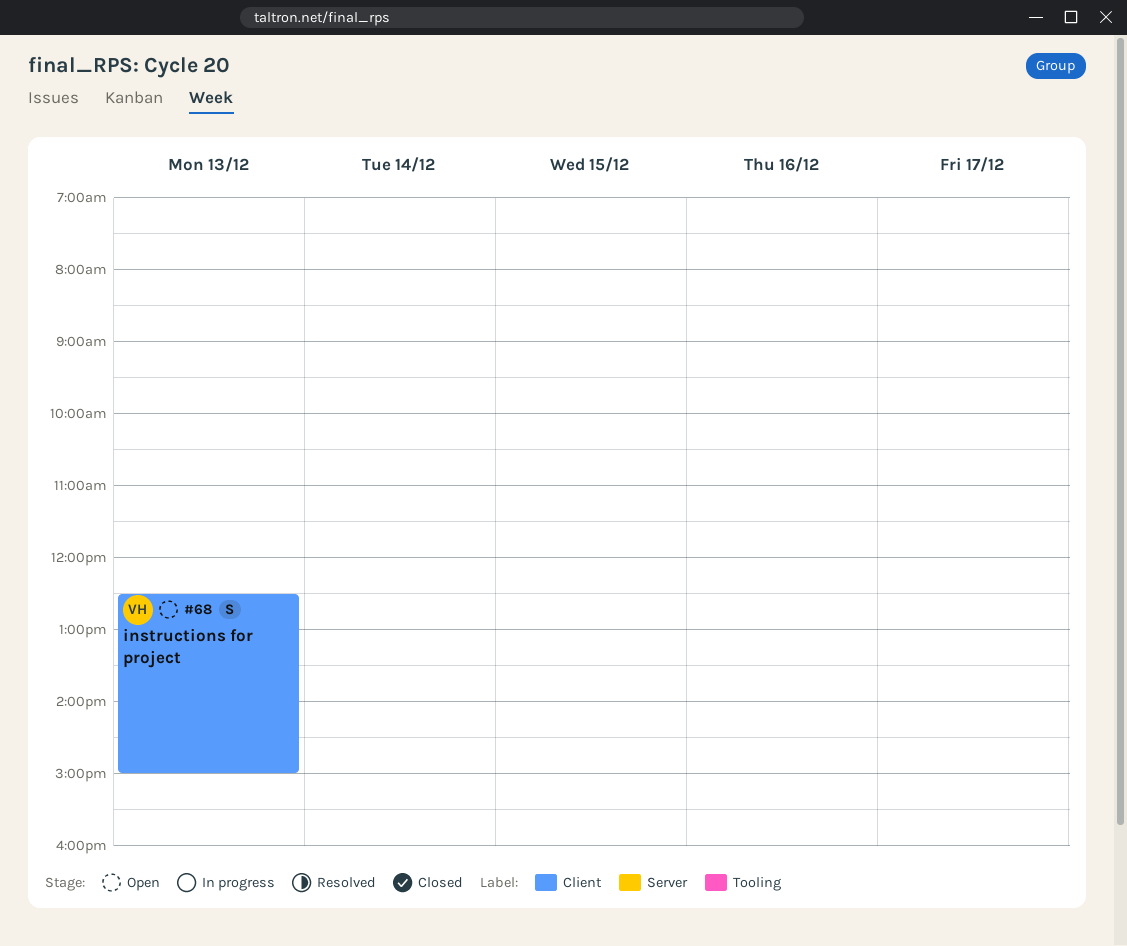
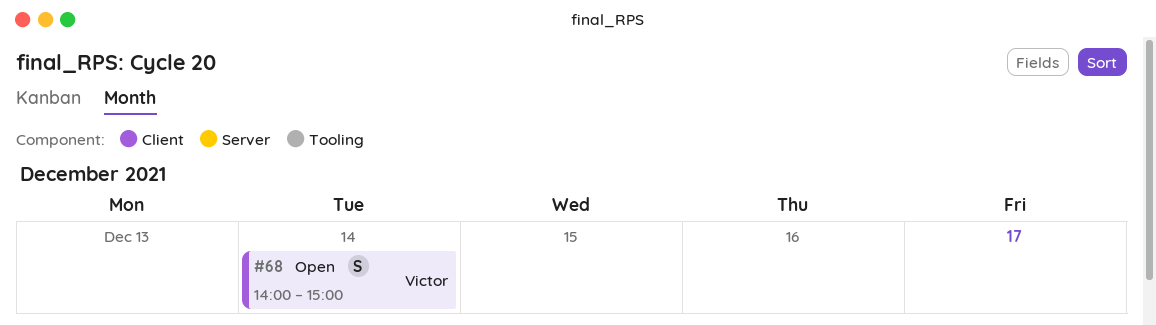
#68, day: Dec 13 -> Dec 14
#68, begins: 12:30 -> 14:00

